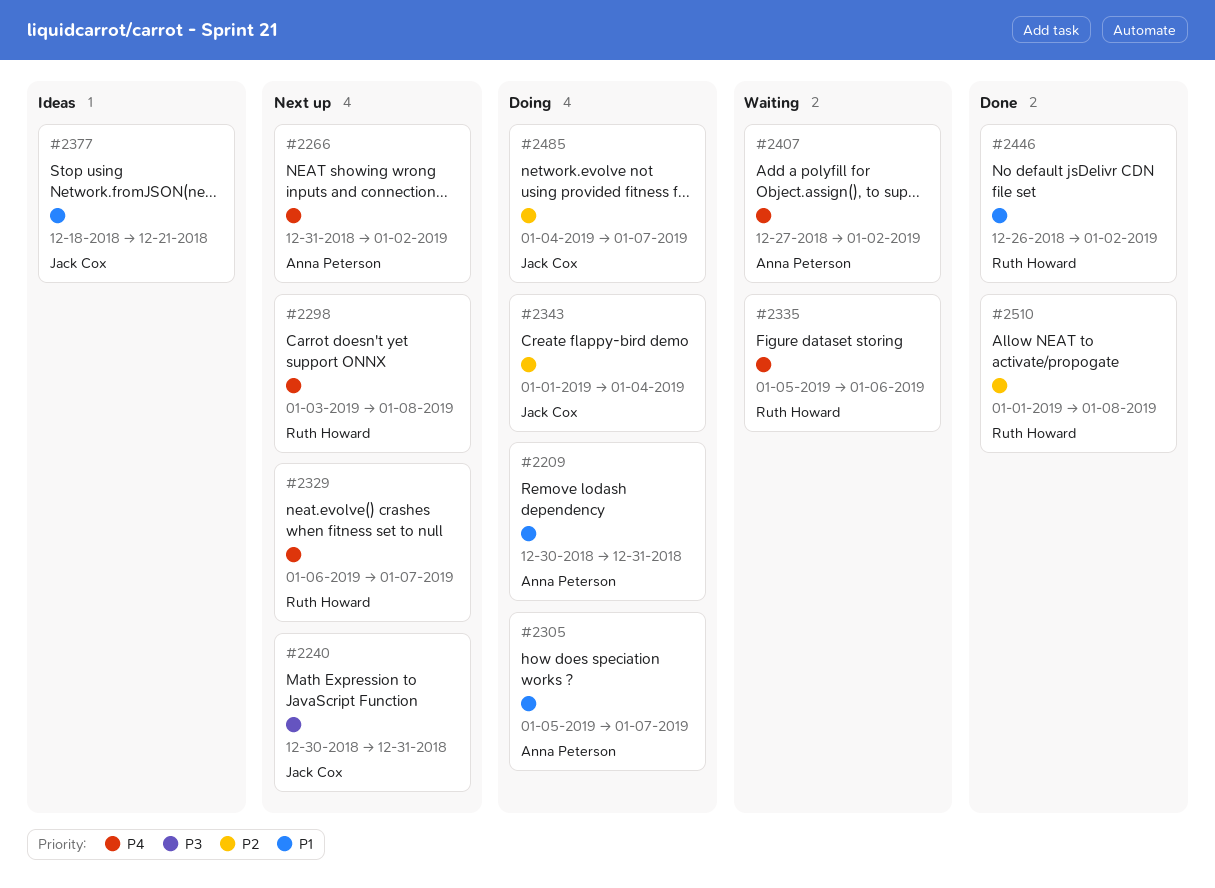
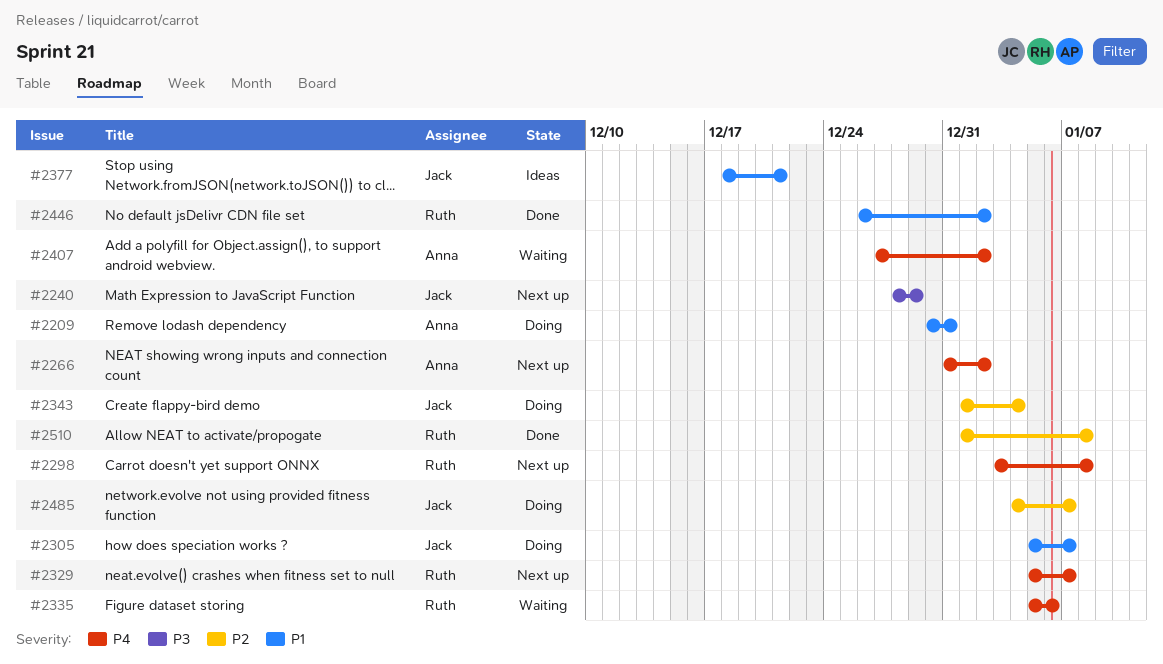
#2240, start: Dec 30 -> Dec 28
#2240, due: Dec 31 -> Dec 29
#2305, owner: Anna Peterson -> Jack Cox
#2329, start: Jan 6 -> Jan 5

